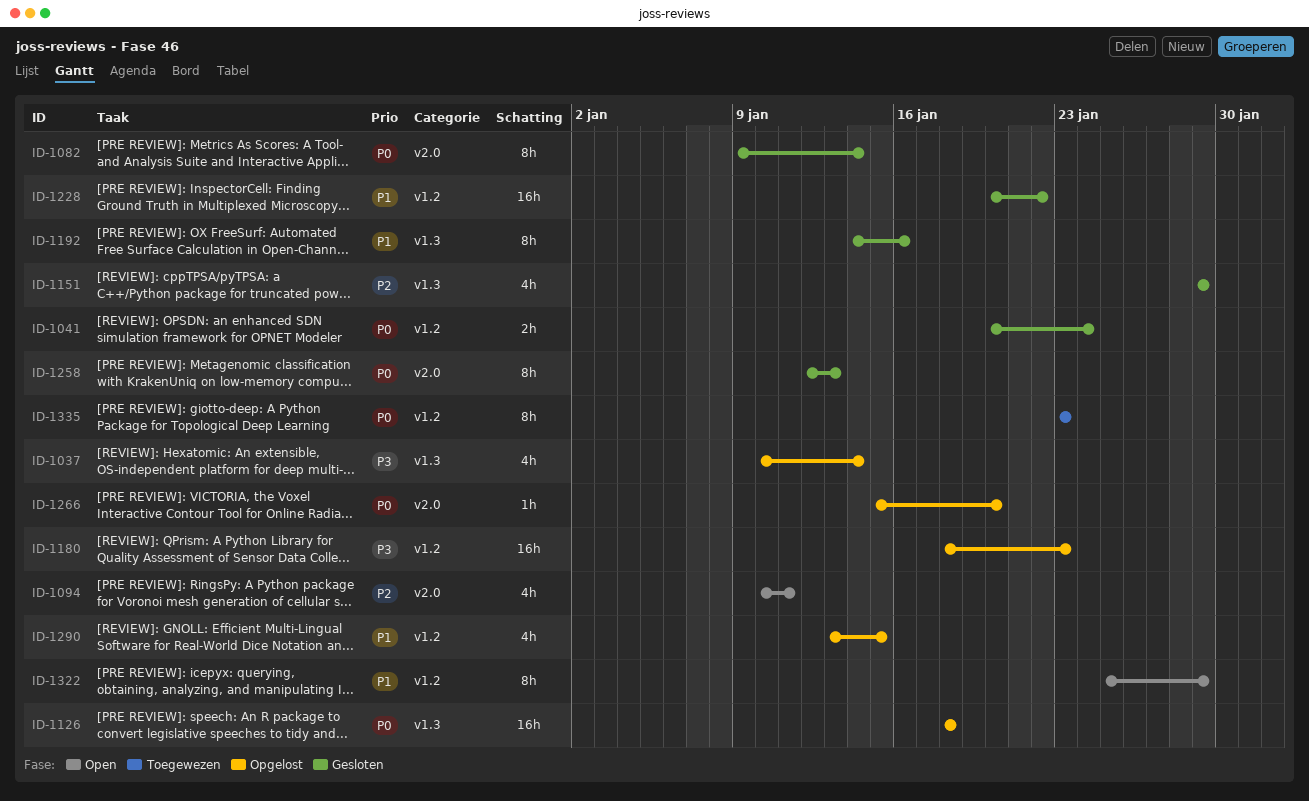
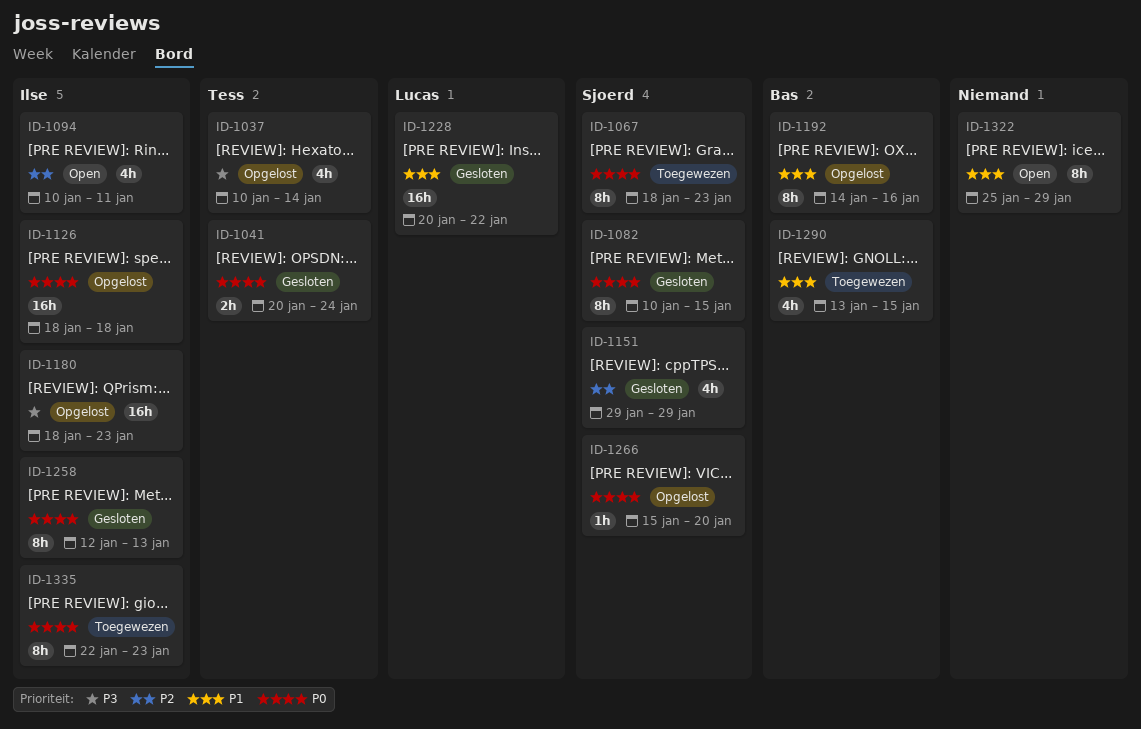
ID-1067: none -> present
ID-1082, start: Jan 9 -> Jan 10
ID-1082, due: Jan 14 -> Jan 15
ID-1192, status: Gesloten -> Opgelost
ID-1290, status: Opgelost -> Toegewezen
ID-1335, start: Jan 23 -> Jan 22

